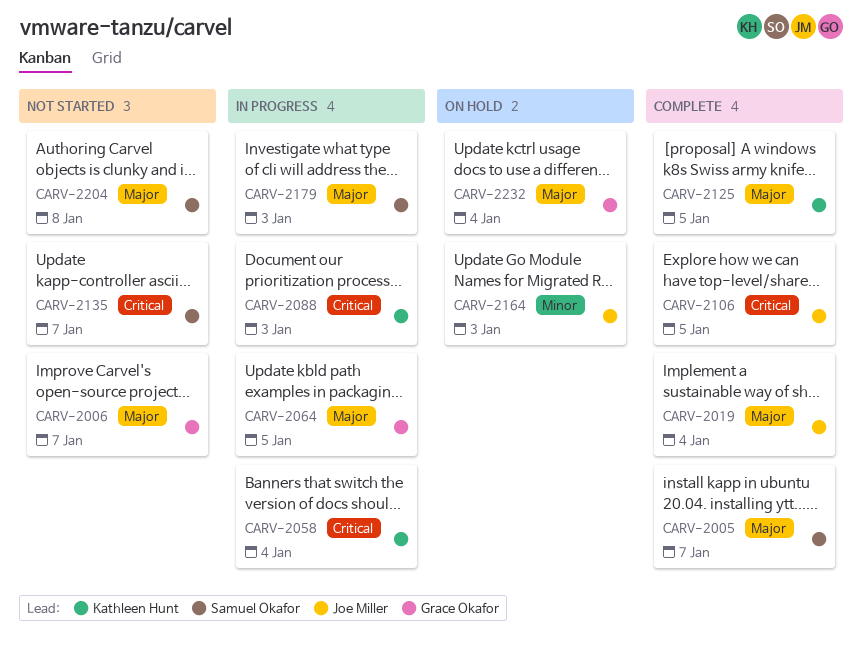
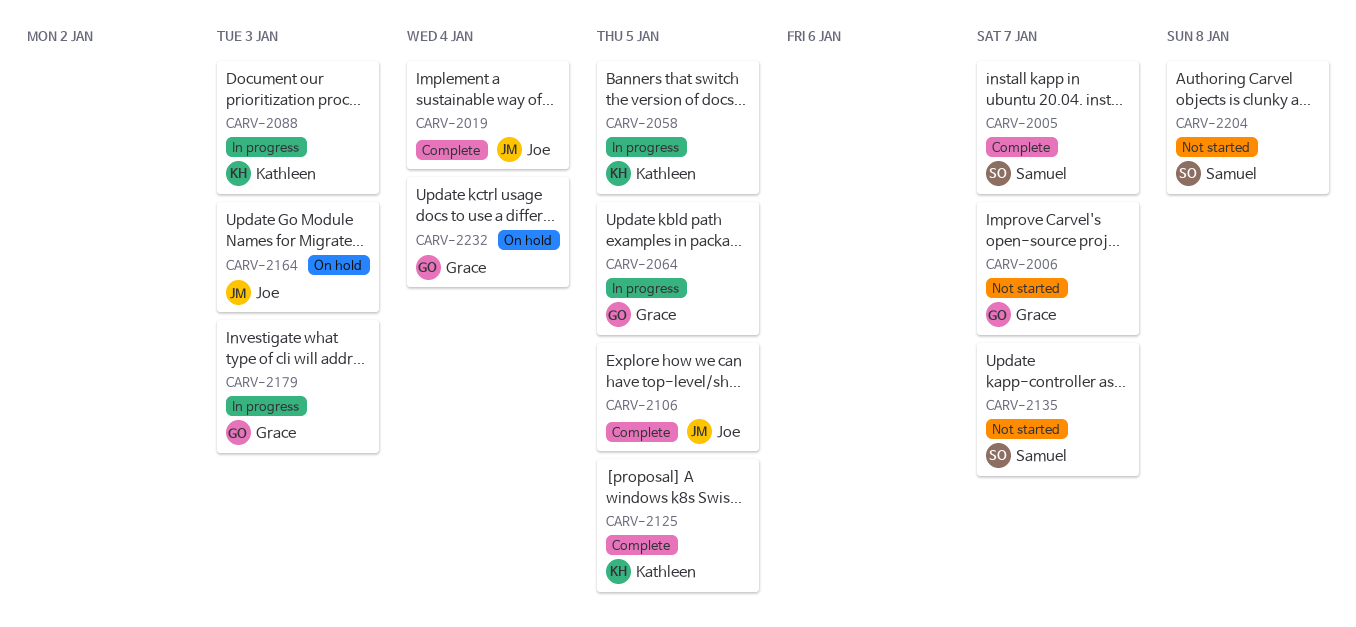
CARV-2058, due: Jan 4 -> Jan 5
CARV-2179, owner: Samuel Okafor -> Grace Okafor

